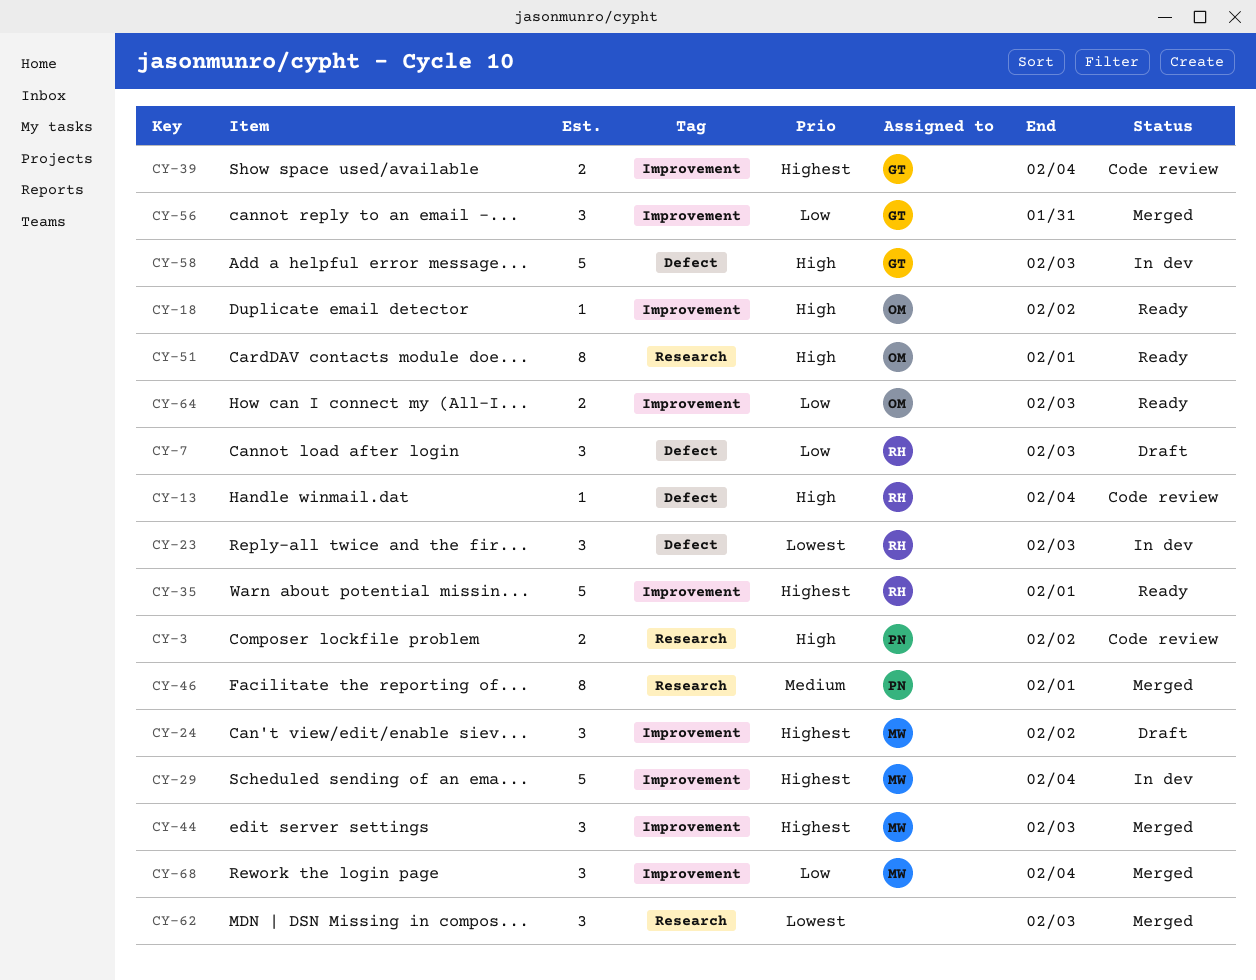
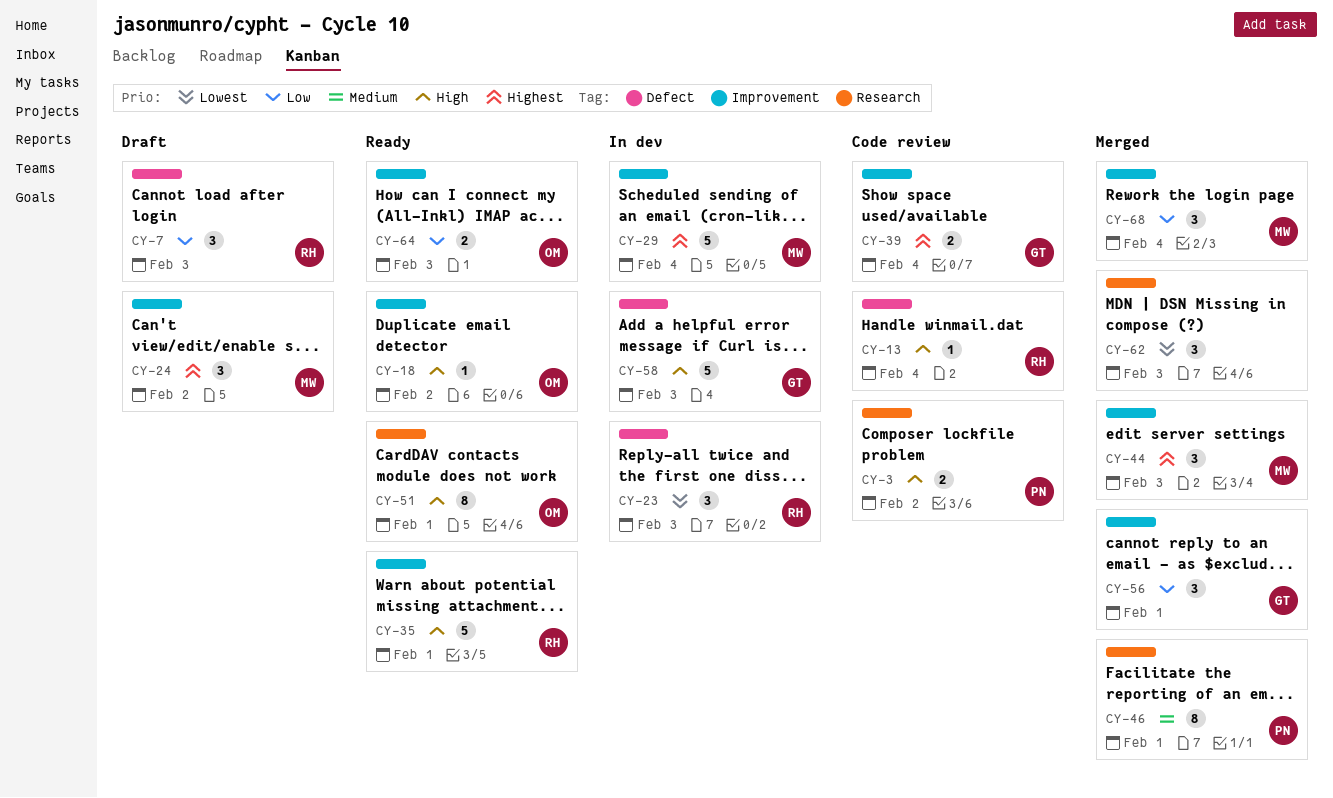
CY-35, priority: Highest -> High
CY-56, due: Jan 31 -> Feb 1

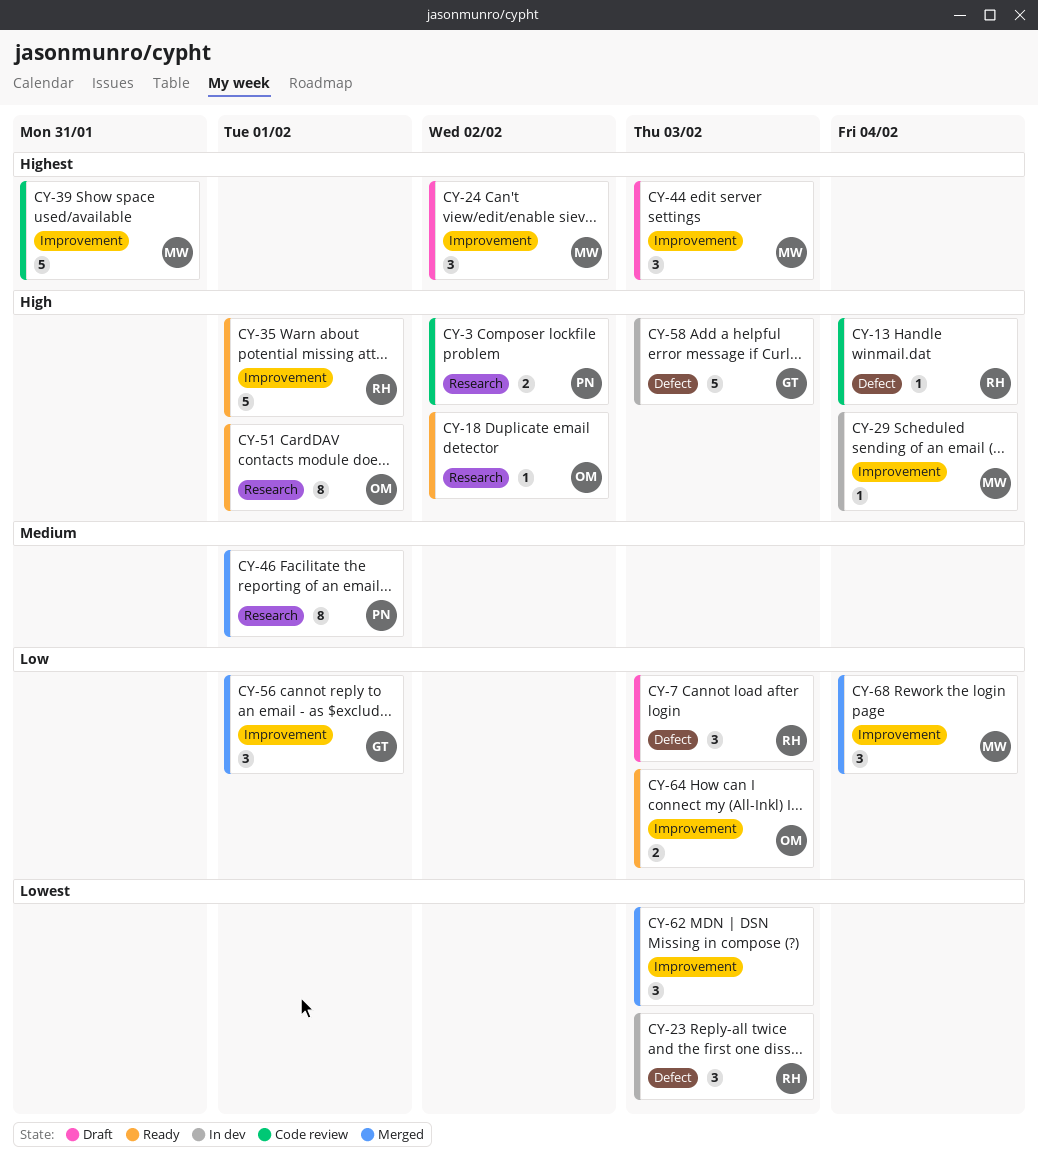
CY-18, label: Improvement -> Research
CY-29, priority: Highest -> High
CY-29, estimate: 5 -> 1
CY-39, owner: GT -> MW
CY-39, estimate: 2 -> 5
CY-39, due: Feb 4 -> Jan 31
CY-44, status: Merged -> Draft
CY-62, label: Research -> Improvement

